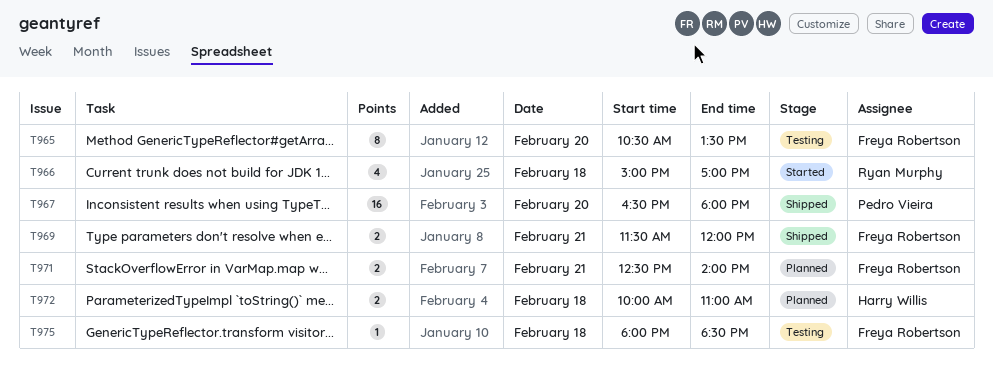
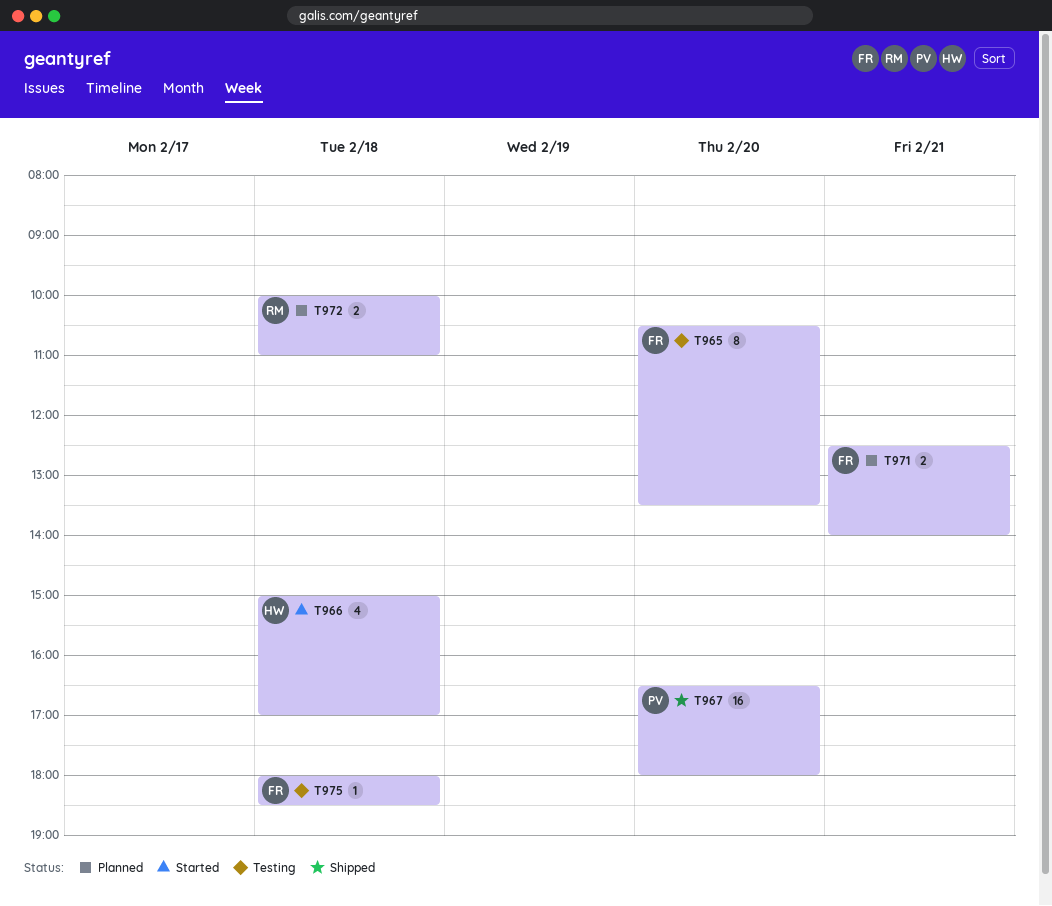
T966, owner: Ryan Murphy -> Harry Willis
T969: present -> none
T972, owner: Harry Willis -> Ryan Murphy

